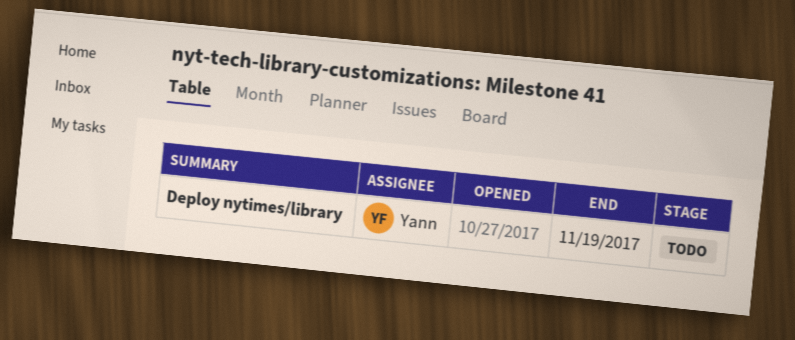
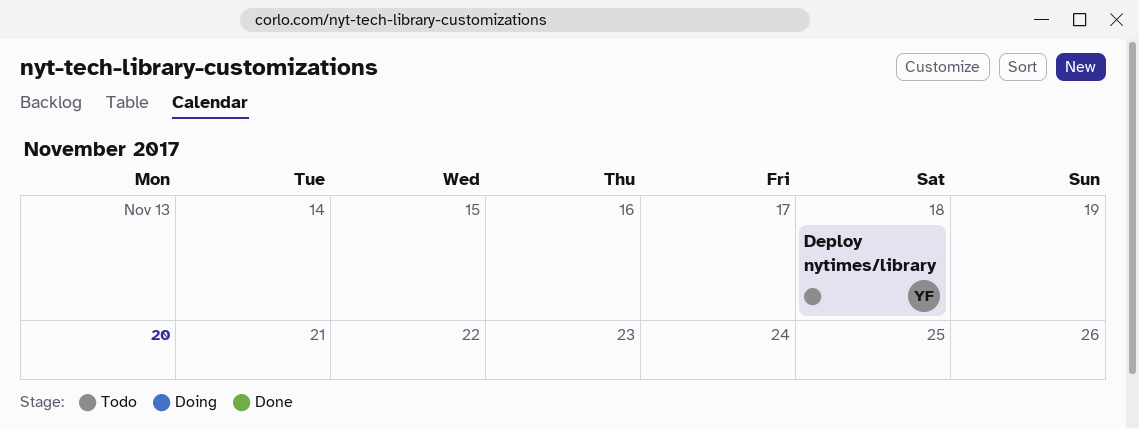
Deploy nytimes/library, due: Nov 19 -> Nov 18

